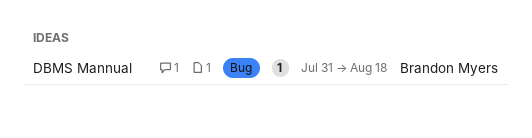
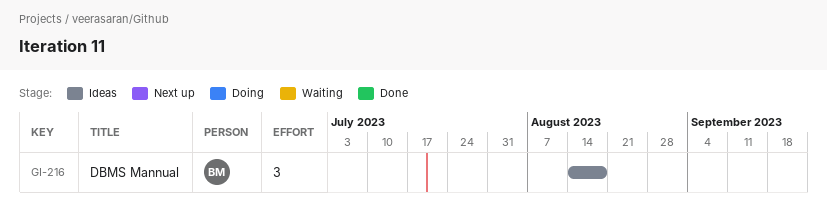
DBMS Mannual, estimate: 1 -> 3
DBMS Mannual, start: Jul 31 -> Aug 14

